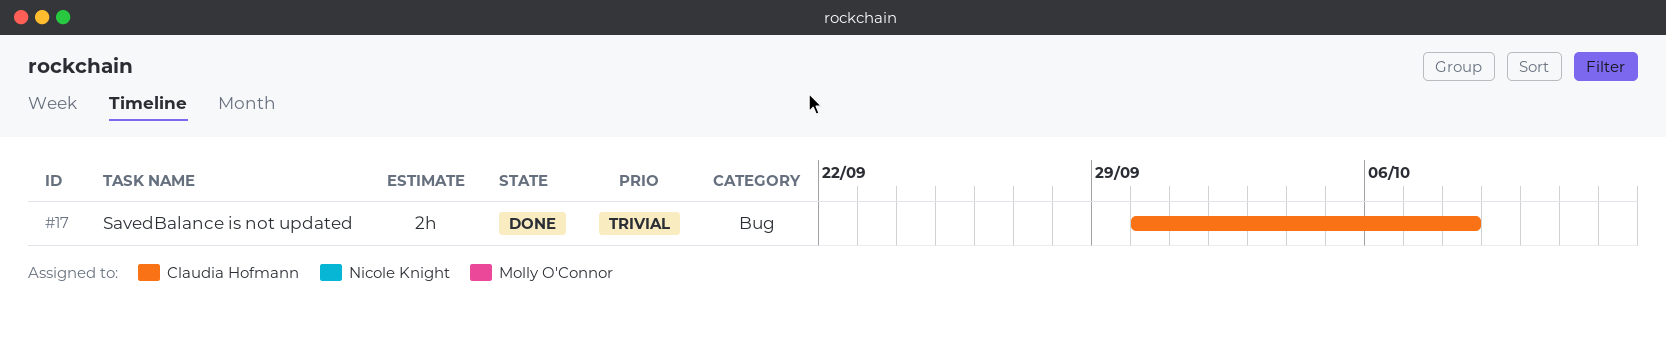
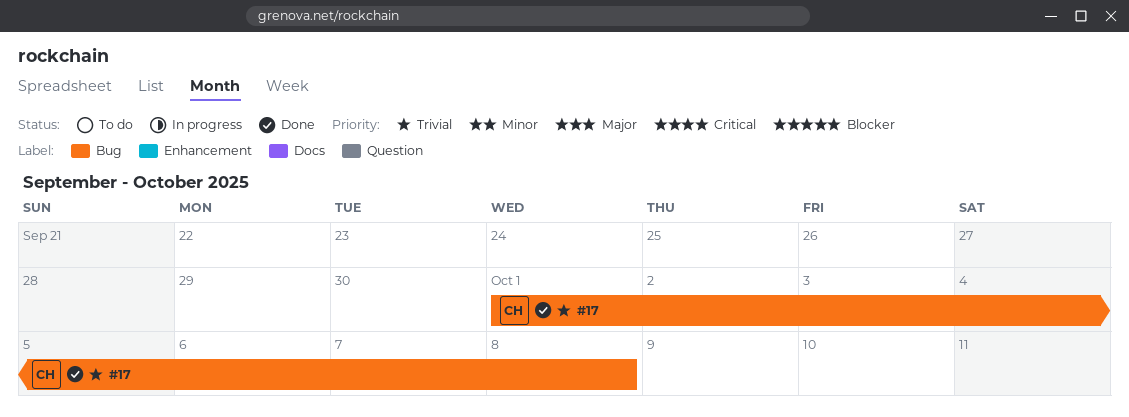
#17, start: Sep 30 -> Oct 1

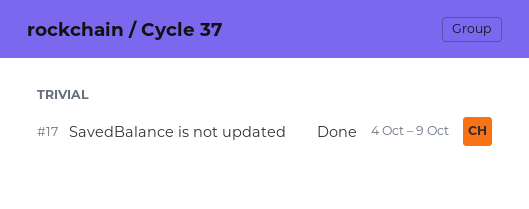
#17, start: Oct 1 -> Oct 4
#17, due: Oct 8 -> Oct 9

